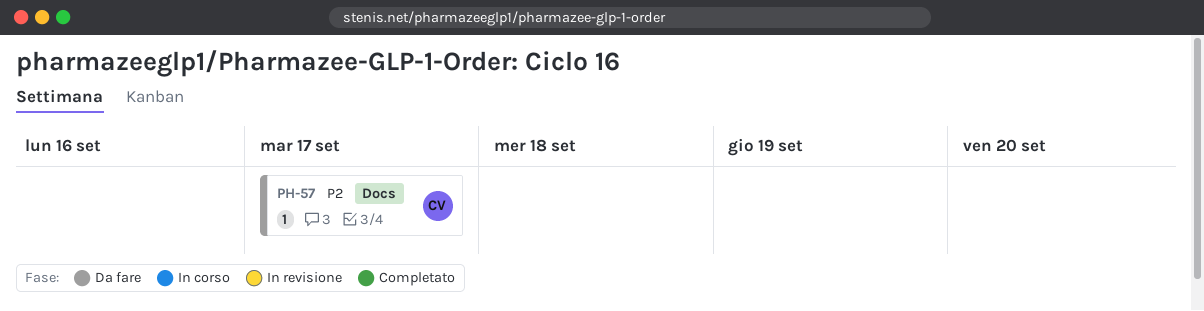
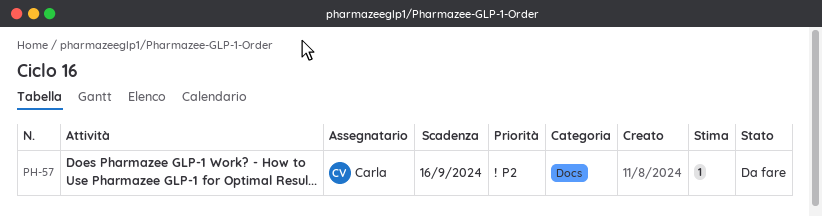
PH-57, due: Sep 17 -> Sep 16

